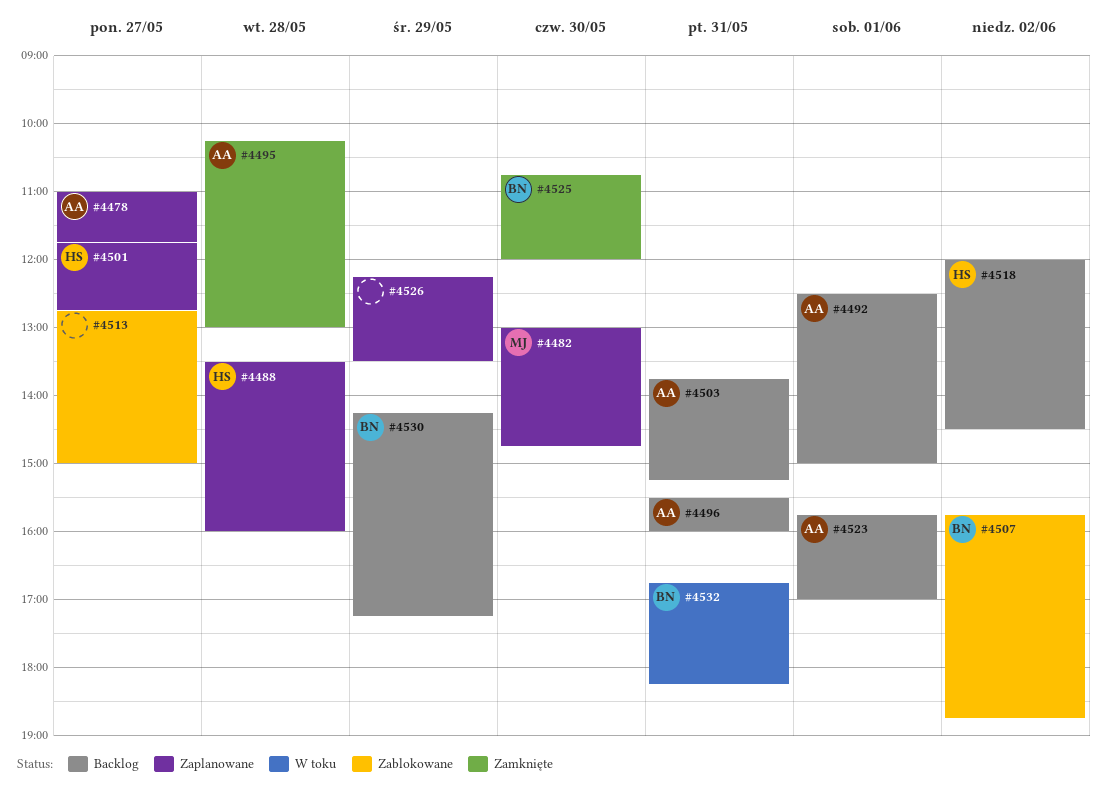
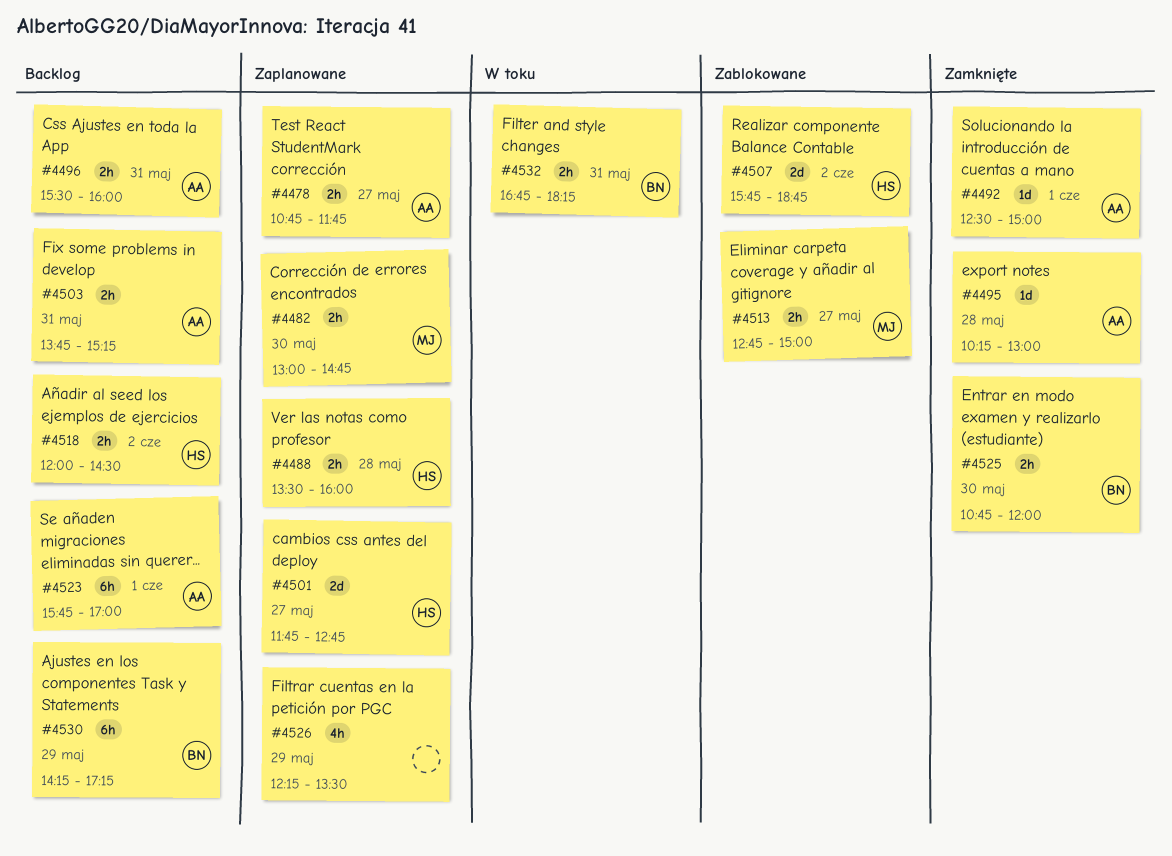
#4478, begins: 11:00 -> 10:45
#4492, status: Backlog -> Zamknięte
#4507, owner: BN -> HS
#4513, owner: none -> MJ

